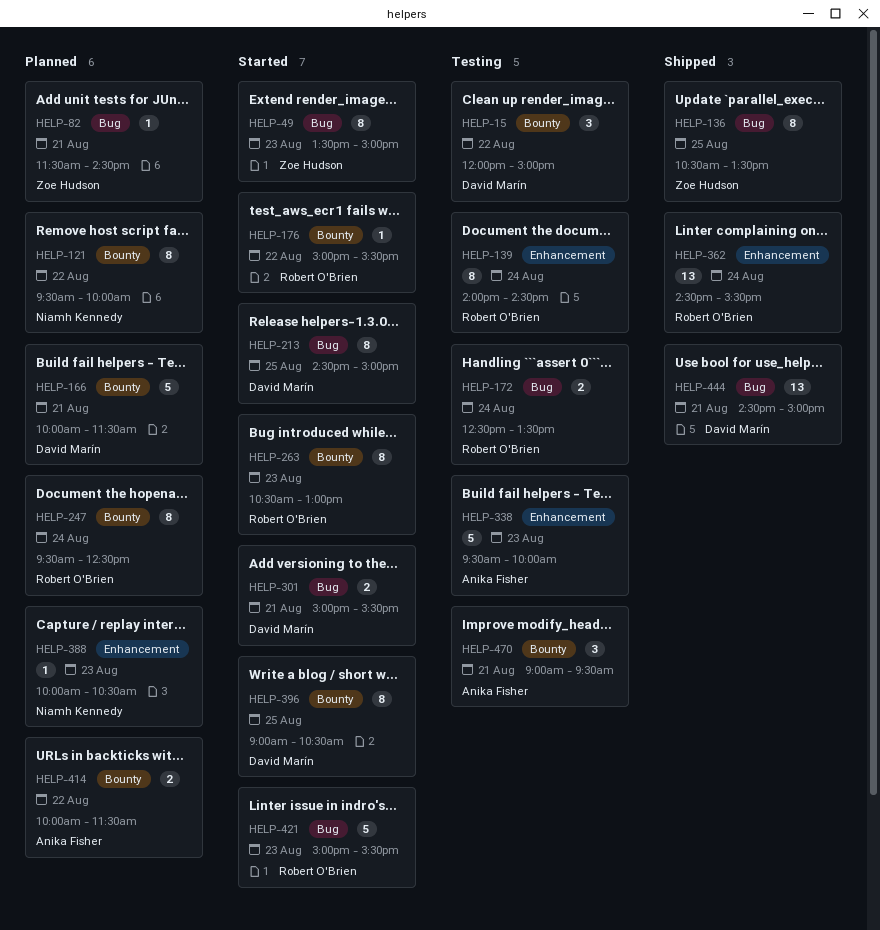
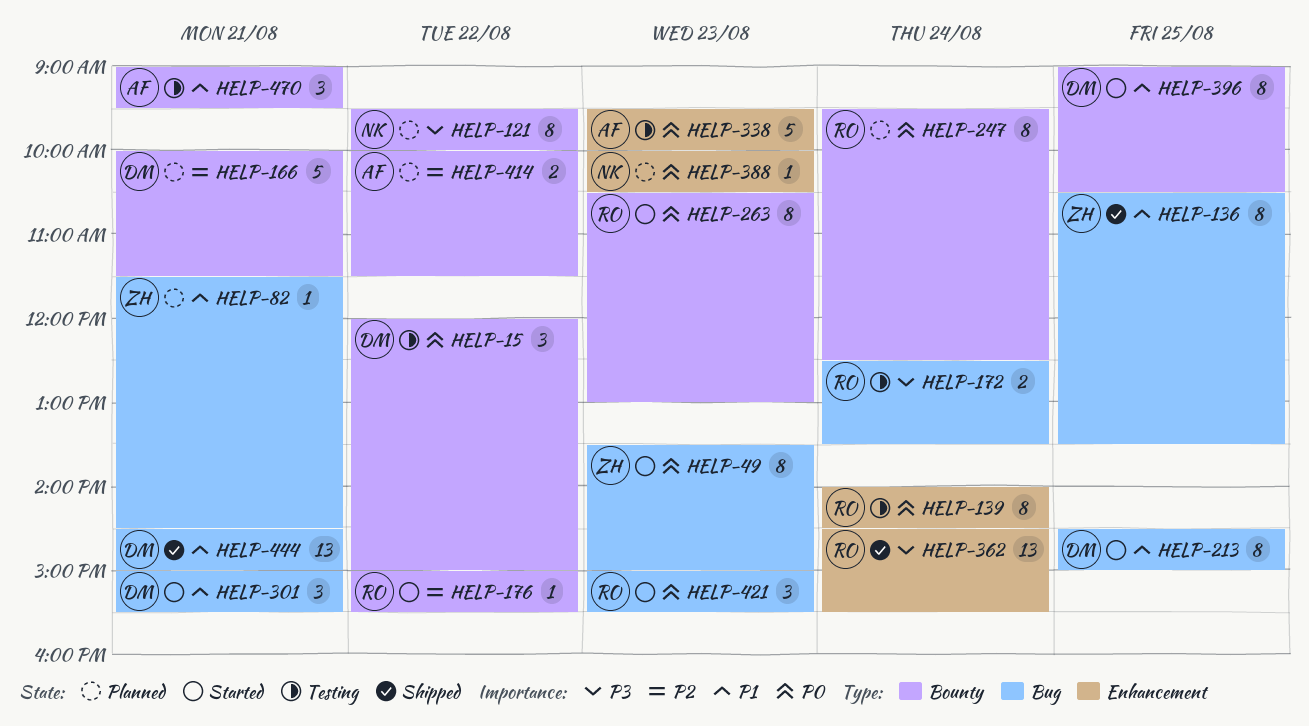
HELP-301, estimate: 2 -> 3
HELP-421, estimate: 5 -> 3

